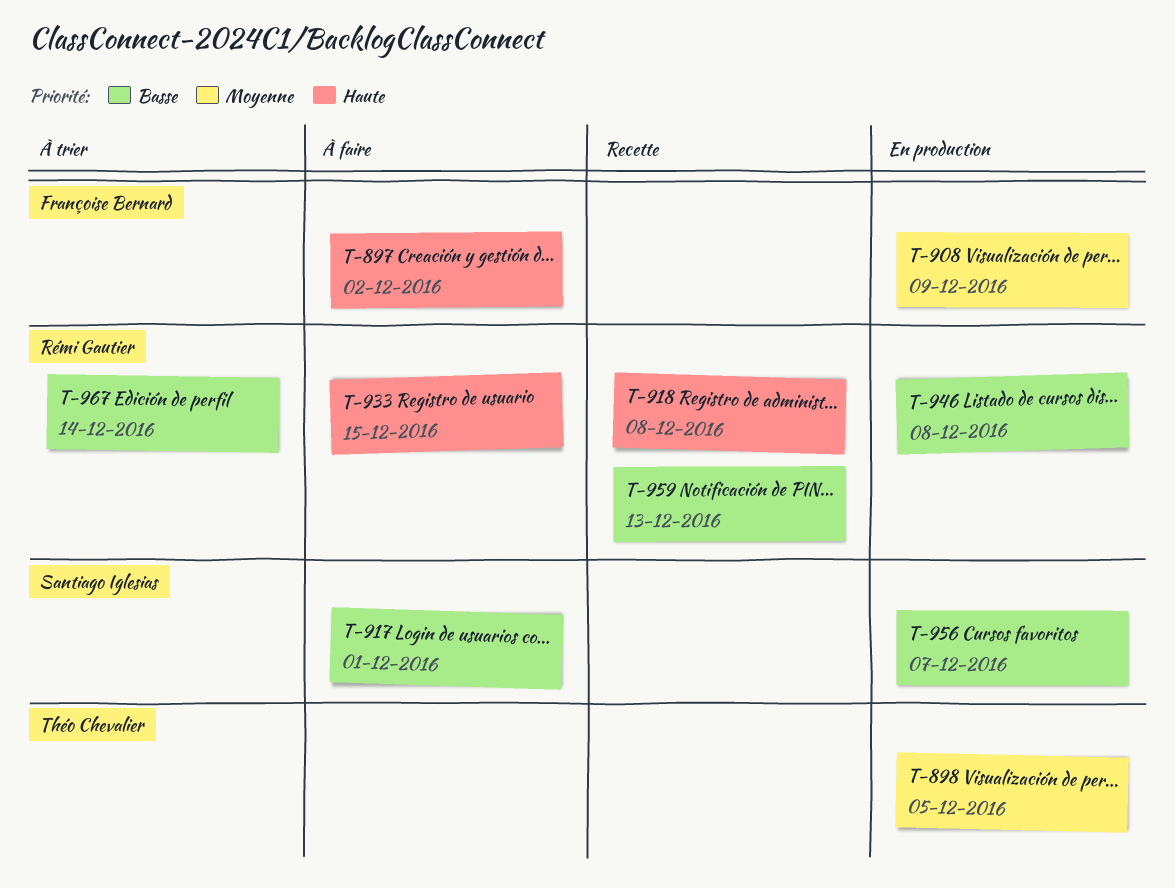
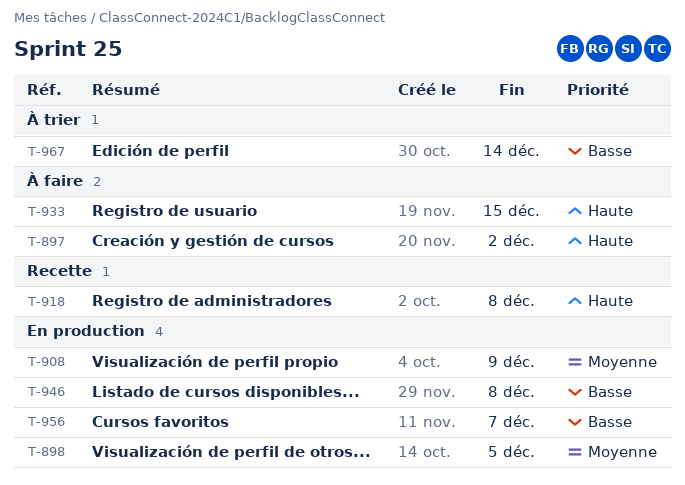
T-917: present -> none
T-959: present -> none

